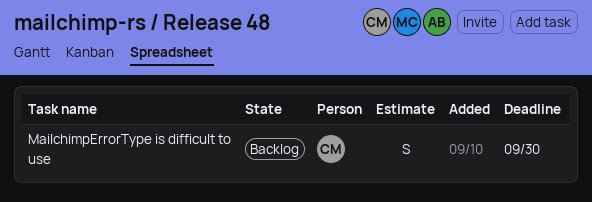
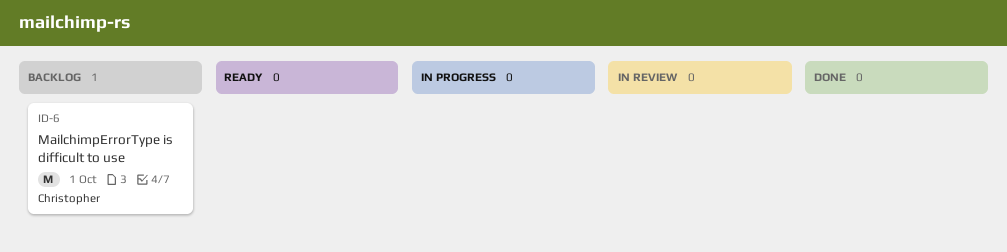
MailchimpErrorType is difficult to use, estimate: S -> M
MailchimpErrorType is difficult to use, due: Sep 30 -> Oct 1

